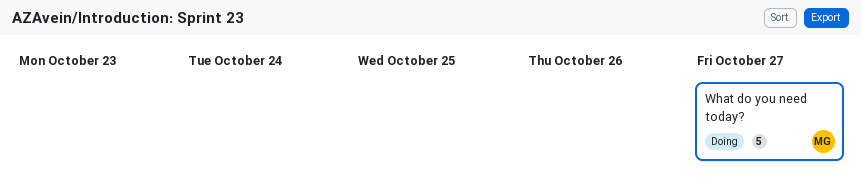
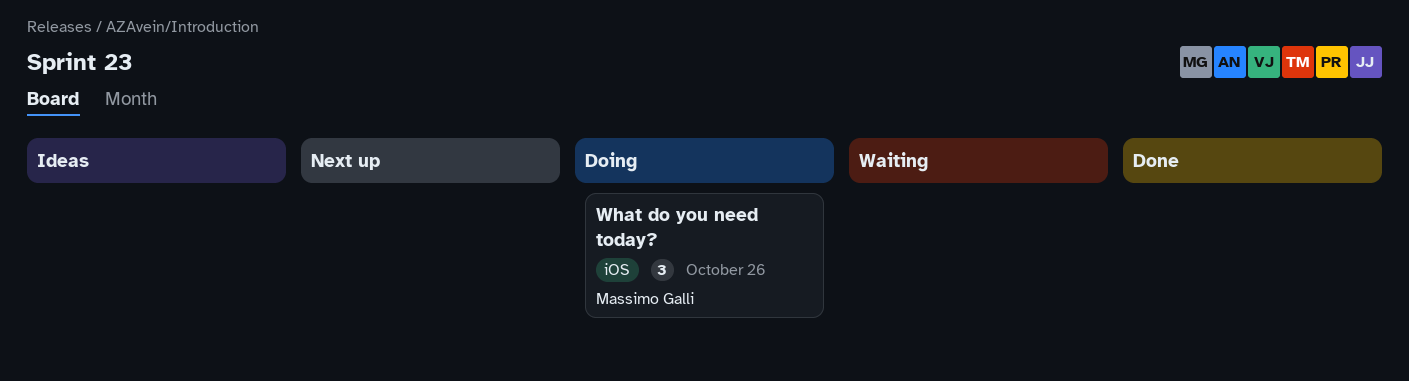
What do you need today?, estimate: 5 -> 3
What do you need today?, due: Oct 27 -> Oct 26

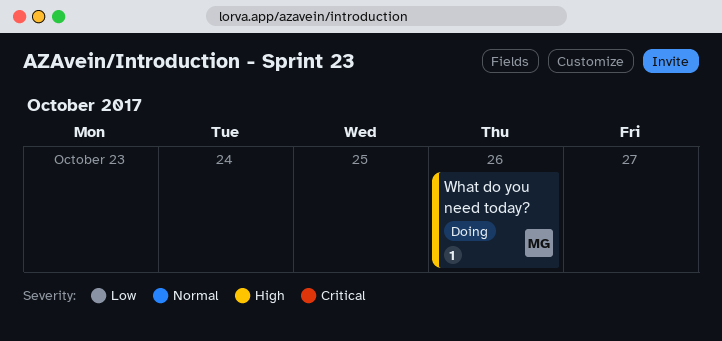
What do you need today?, estimate: 3 -> 1

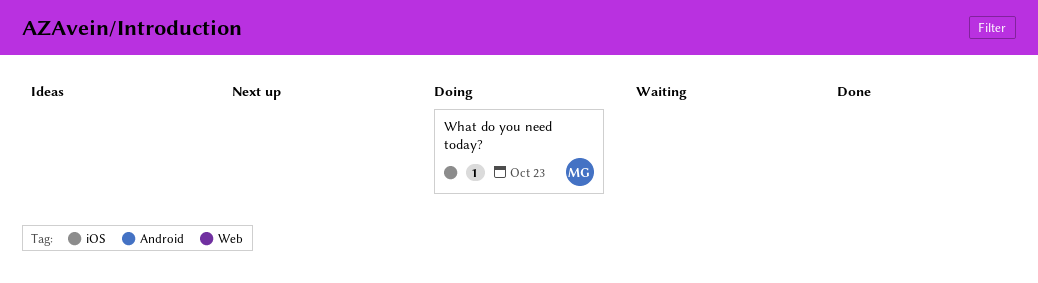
What do you need today?, due: Oct 26 -> Oct 23

